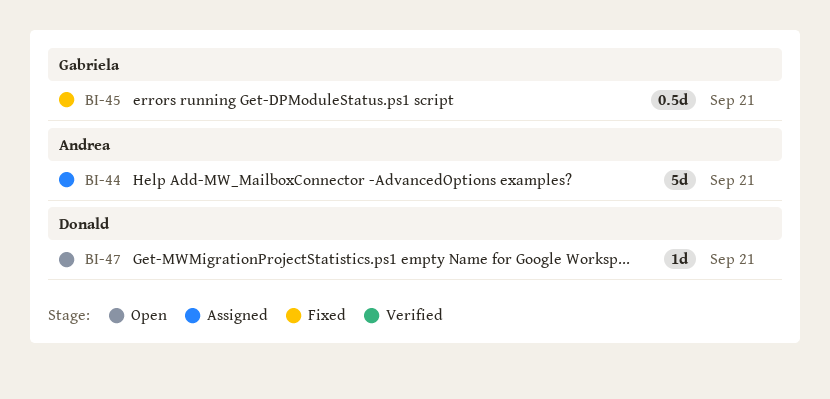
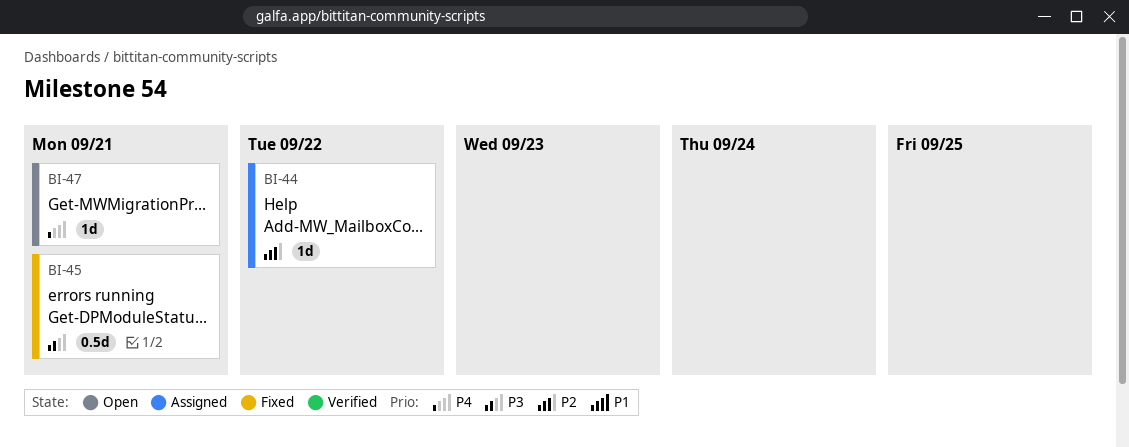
BI-44, estimate: 5d -> 1d
BI-44, due: Sep 21 -> Sep 22

